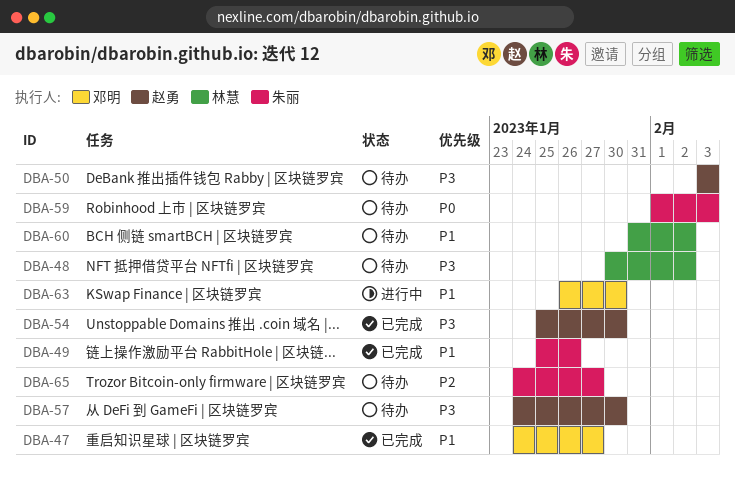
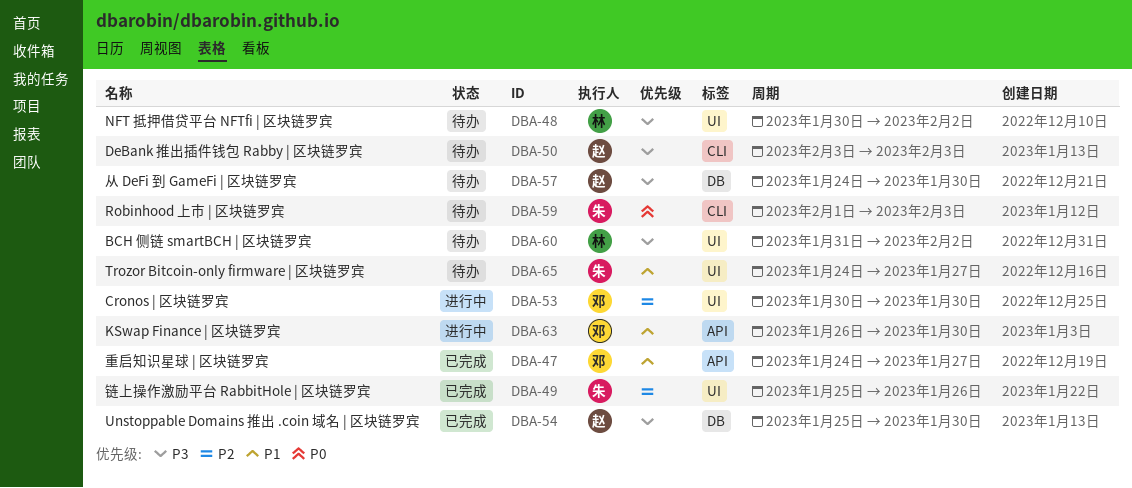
DBA-49, priority: P1 -> P2
DBA-53: none -> present
DBA-60, priority: P1 -> P3
DBA-65, priority: P2 -> P1

